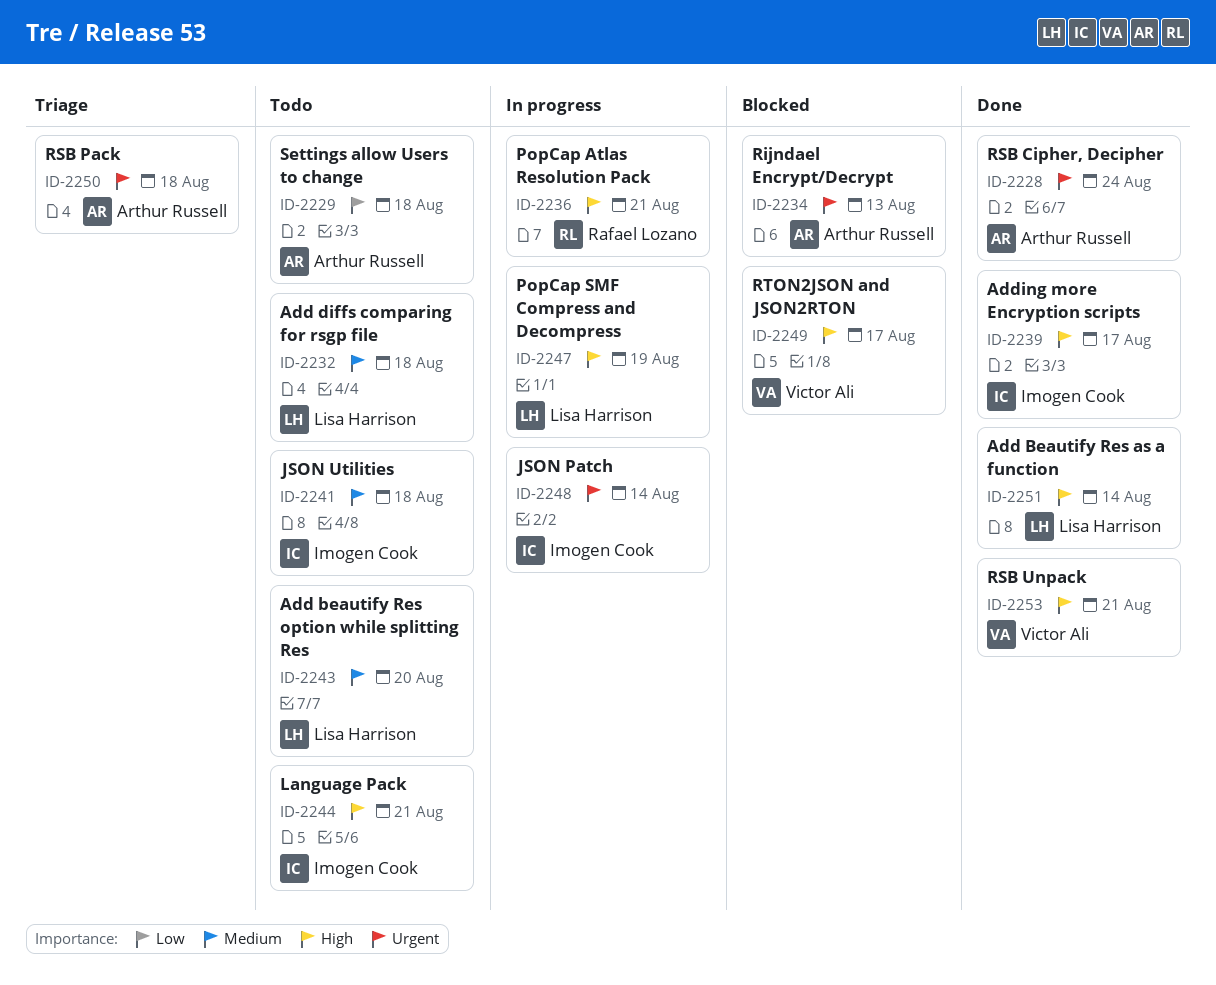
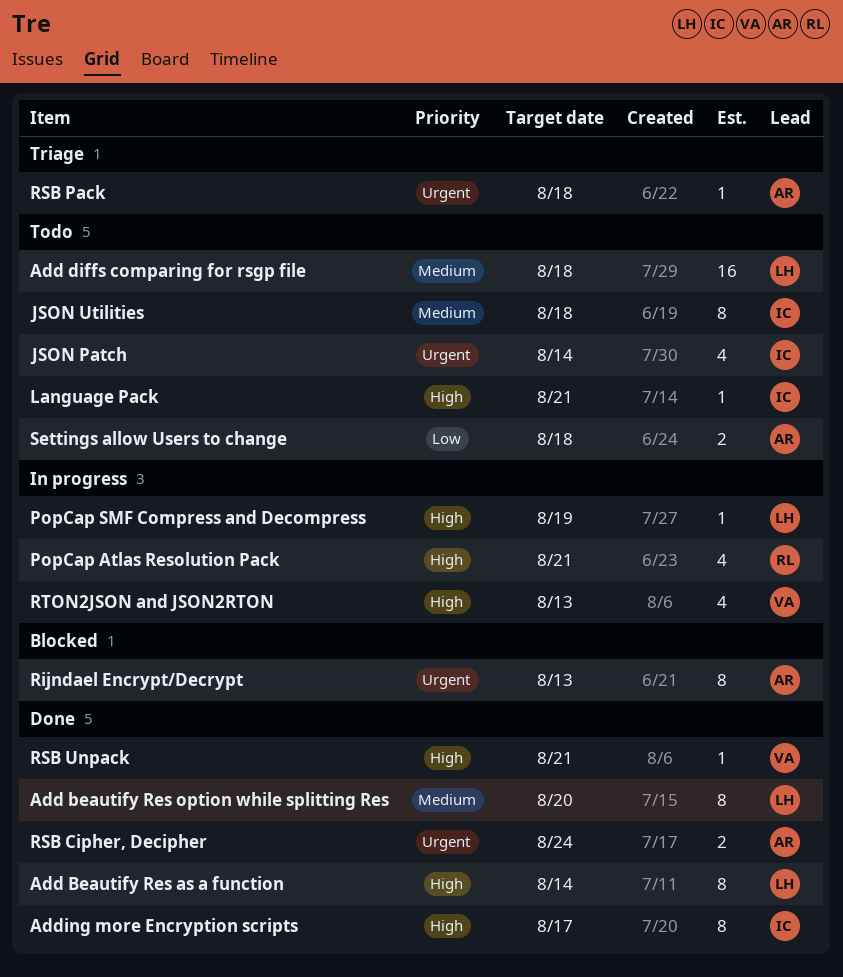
Add beautify Res option while splitting Res, status: Todo -> Done
JSON Patch, status: In progress -> Todo
RTON2JSON and JSON2RTON, status: Blocked -> In progress
RTON2JSON and JSON2RTON, due: Aug 17 -> Aug 13

